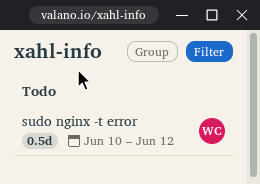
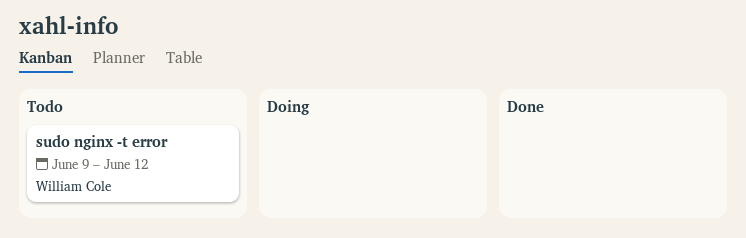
sudo nginx -t error, start: Jun 10 -> Jun 9

